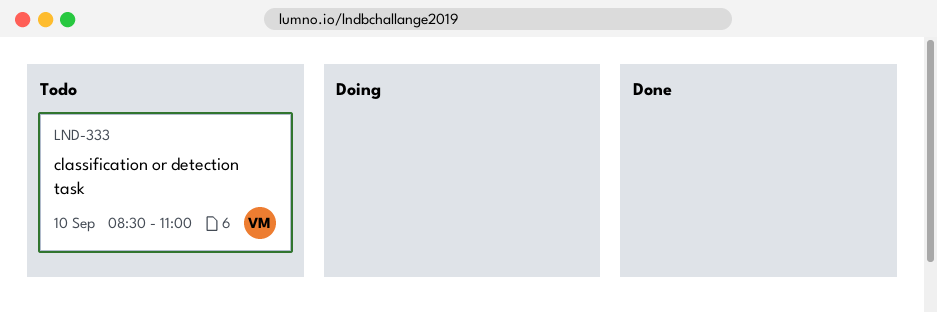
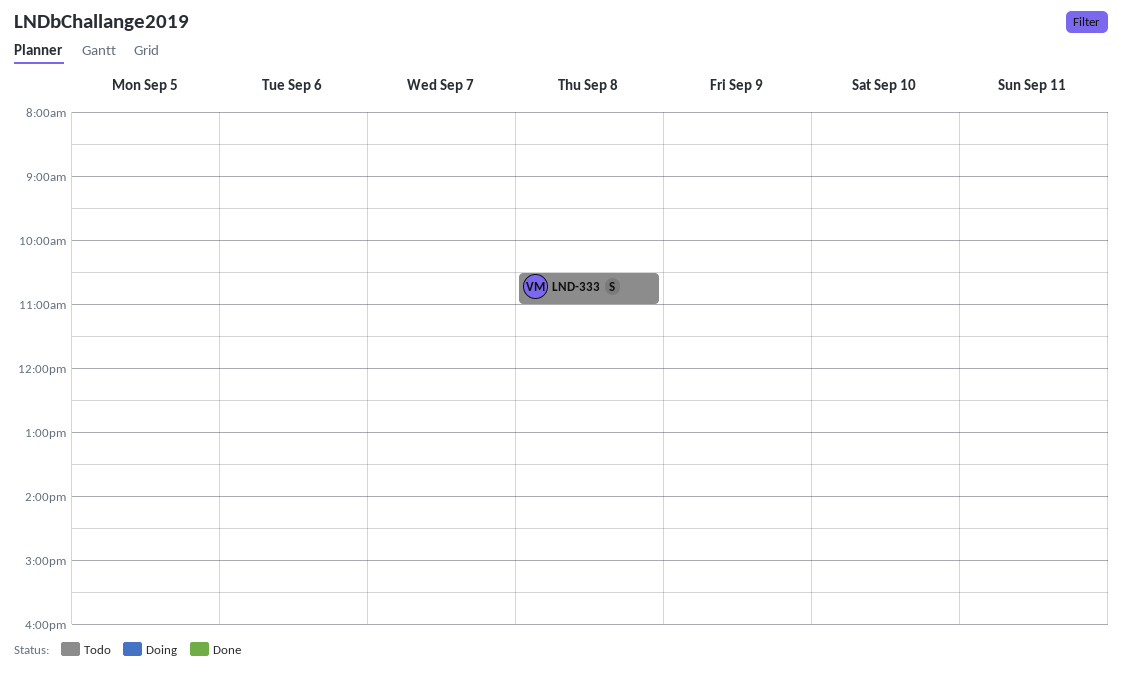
LND-333, day: Sep 10 -> Sep 8
LND-333, begins: 08:30 -> 10:30

